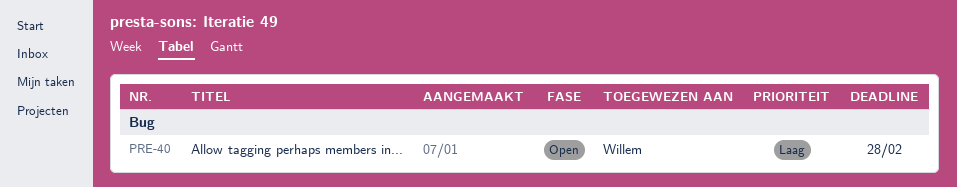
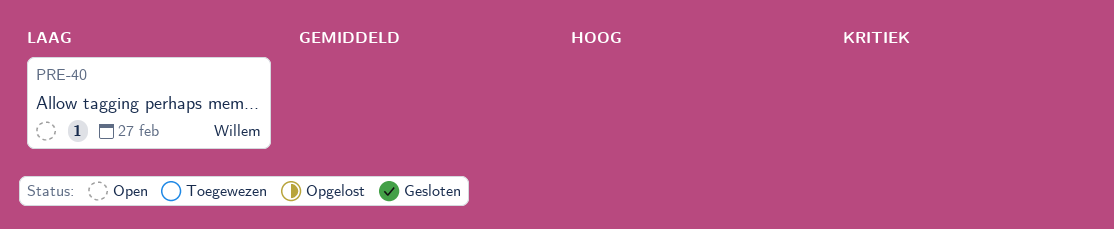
PRE-40, due: Feb 28 -> Feb 27

